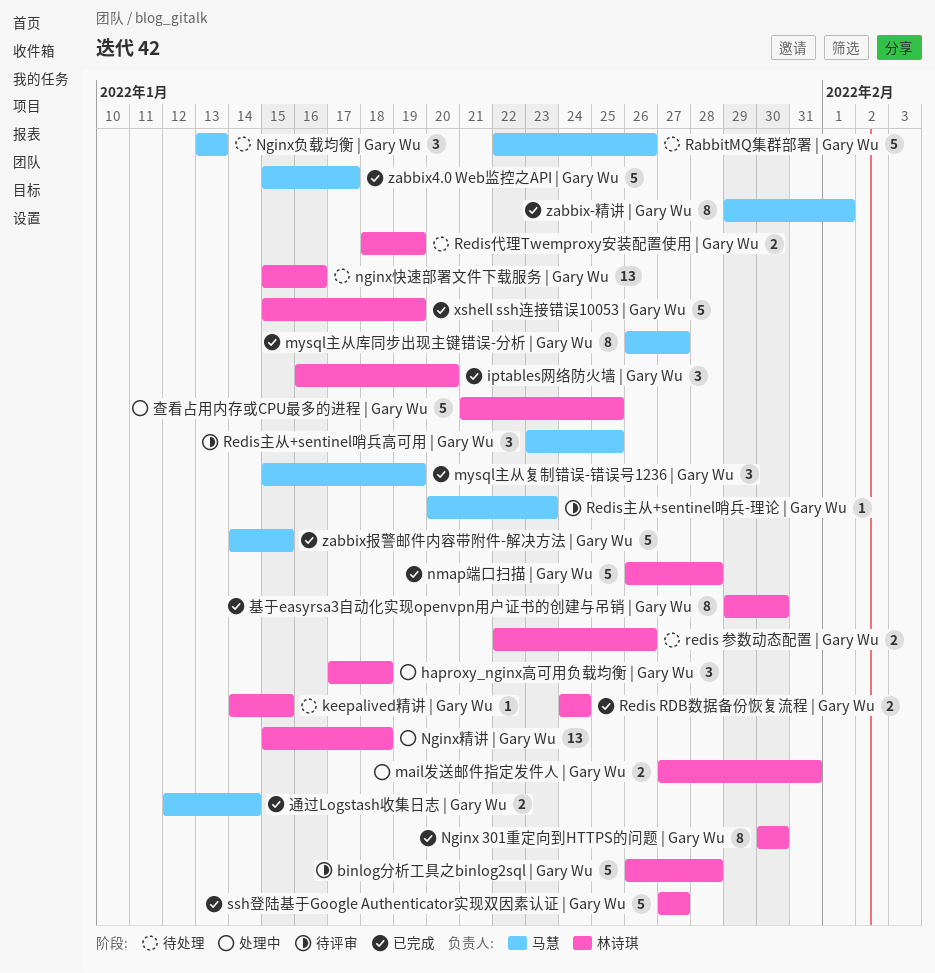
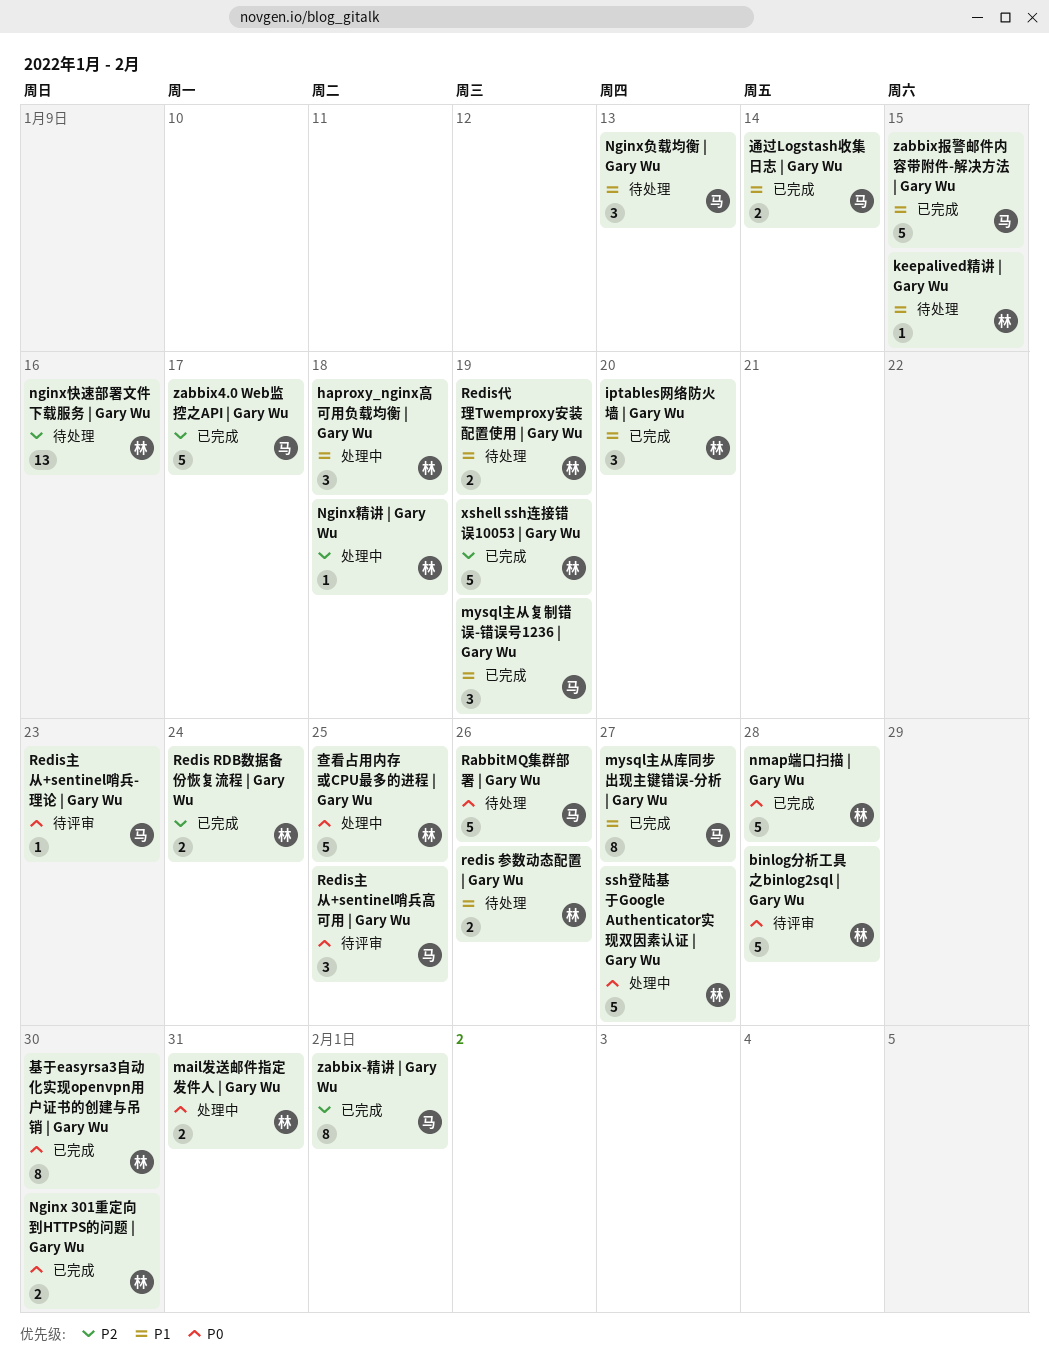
Nginx 301重定向到HTTPS的问题 | Gary Wu, estimate: 8 -> 2
Nginx精讲 | Gary Wu, estimate: 13 -> 1
ssh登陆基于Google Authenticator实现双因素认证 | Gary Wu, status: 已完成 -> 处理中

